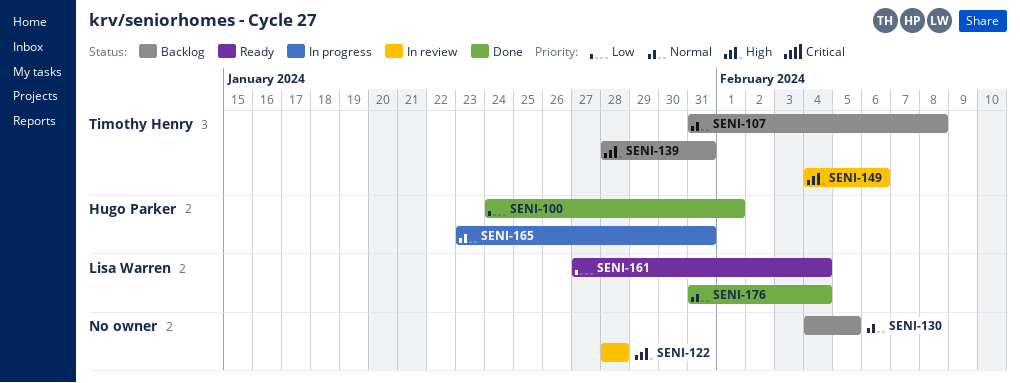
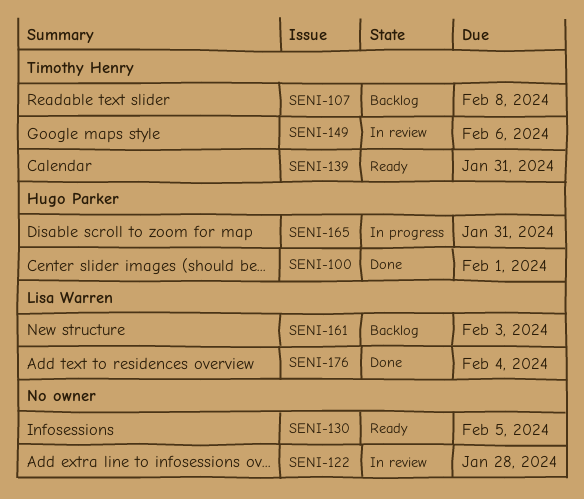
SENI-130, status: Backlog -> Ready
SENI-139, status: Backlog -> Ready
SENI-161, status: Ready -> Backlog
SENI-161, due: Feb 4 -> Feb 3

